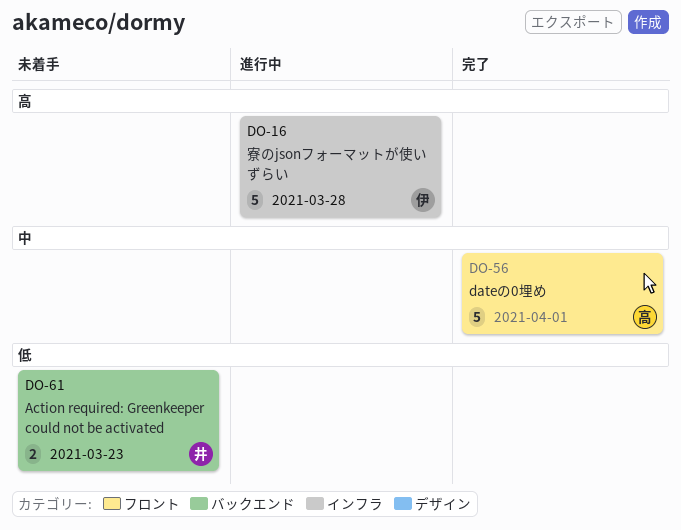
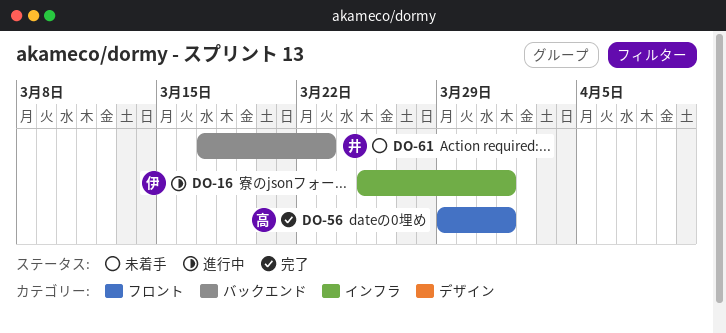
DO-16, due: Mar 28 -> Apr 1

